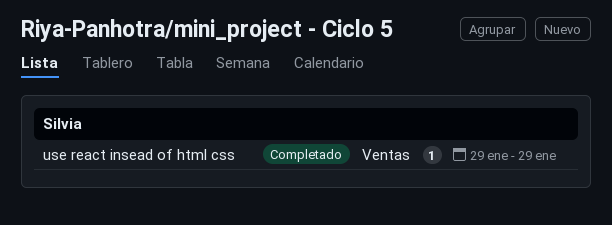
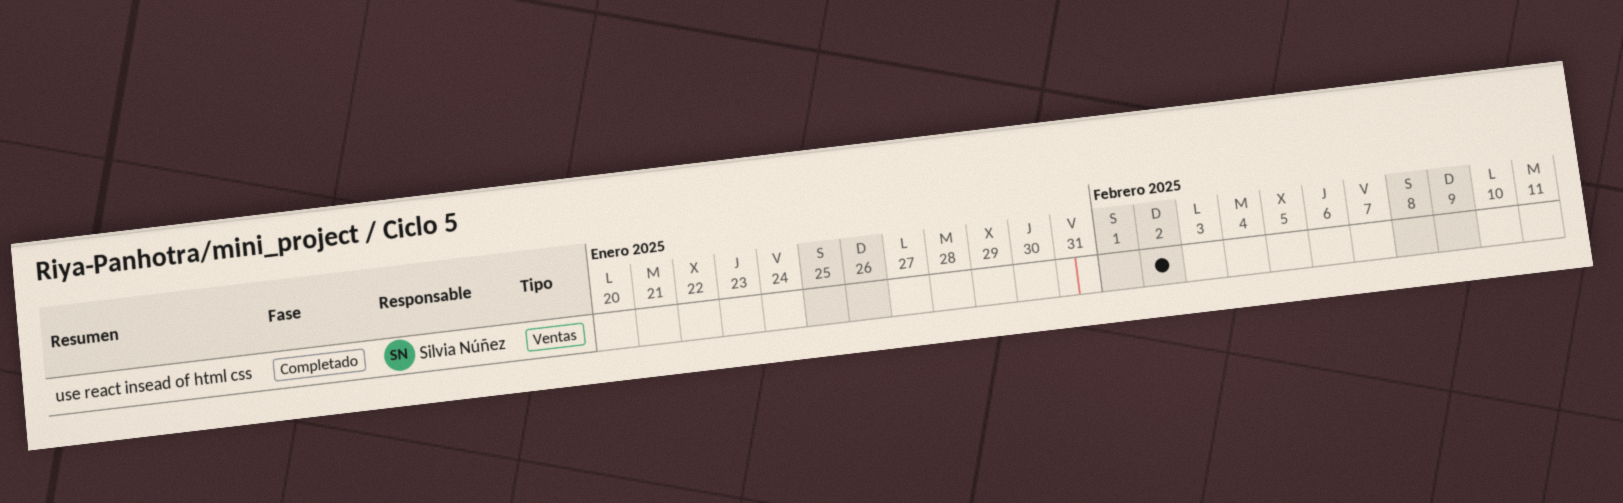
use react insead of html css, start: Jan 29 -> Feb 2
use react insead of html css, due: Jan 29 -> Feb 2

